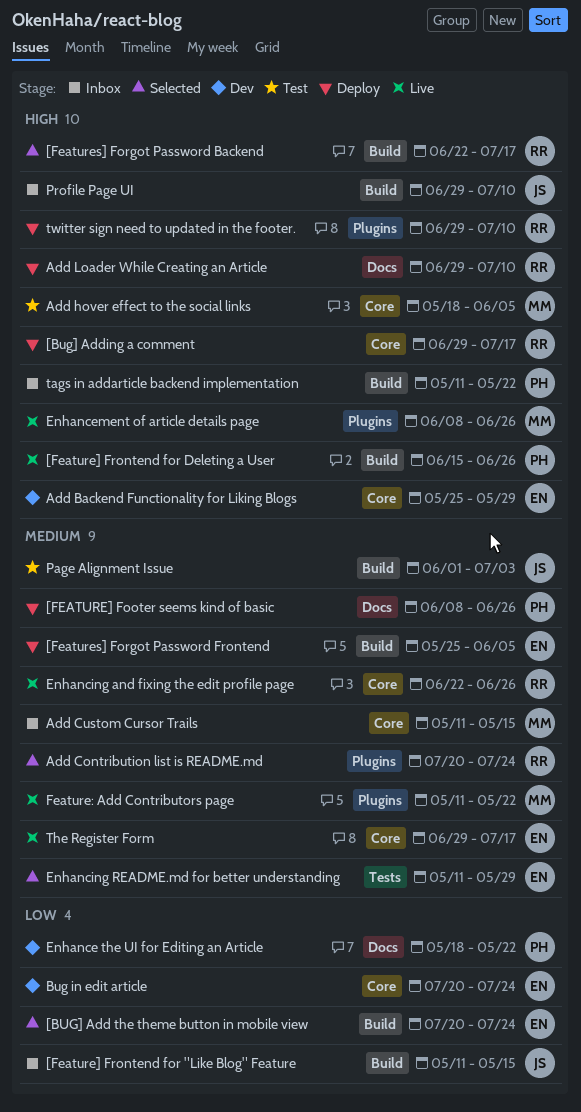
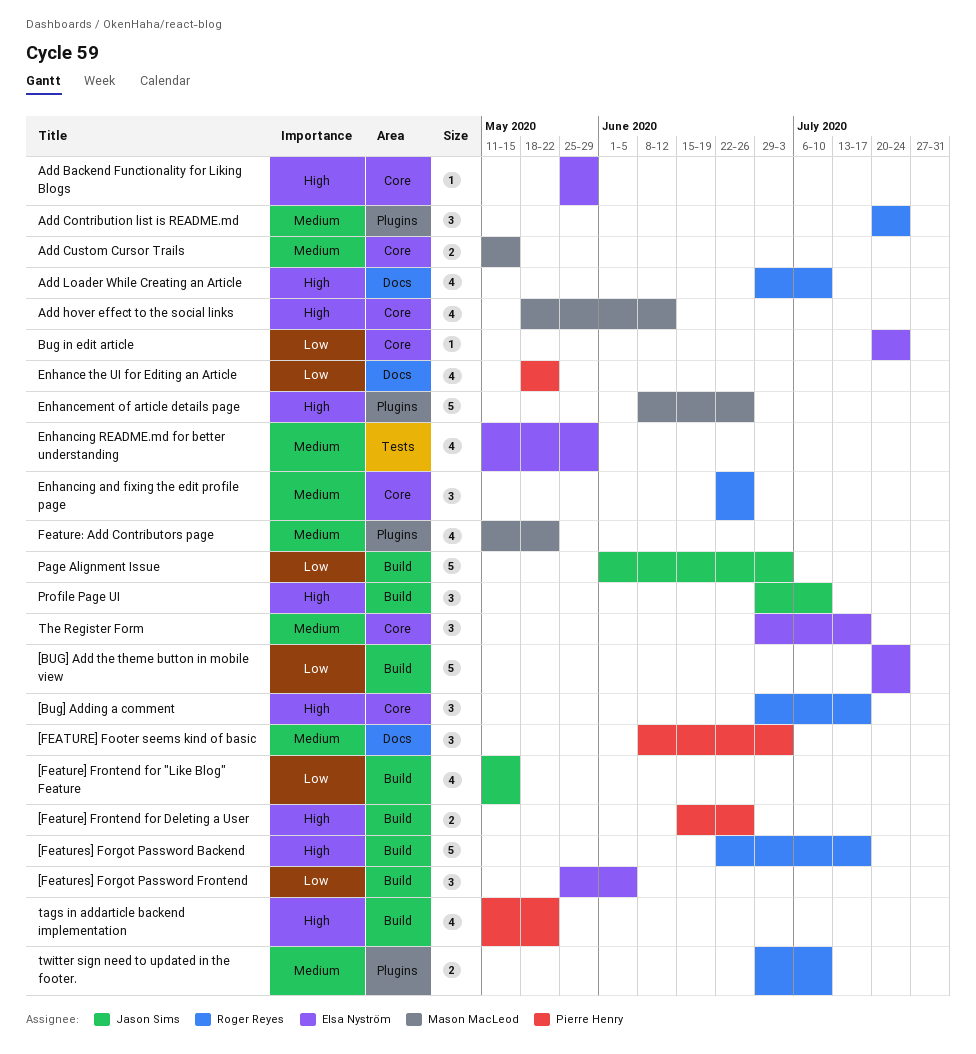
[FEATURE] Footer seems kind of basic, due: Jun 26 -> Jul 3
[Features] Forgot Password Frontend, priority: Medium -> Low
Add hover effect to the social links, due: Jun 5 -> Jun 12
Page Alignment Issue, priority: Medium -> Low
twitter sign need to updated in the footer., priority: High -> Medium

